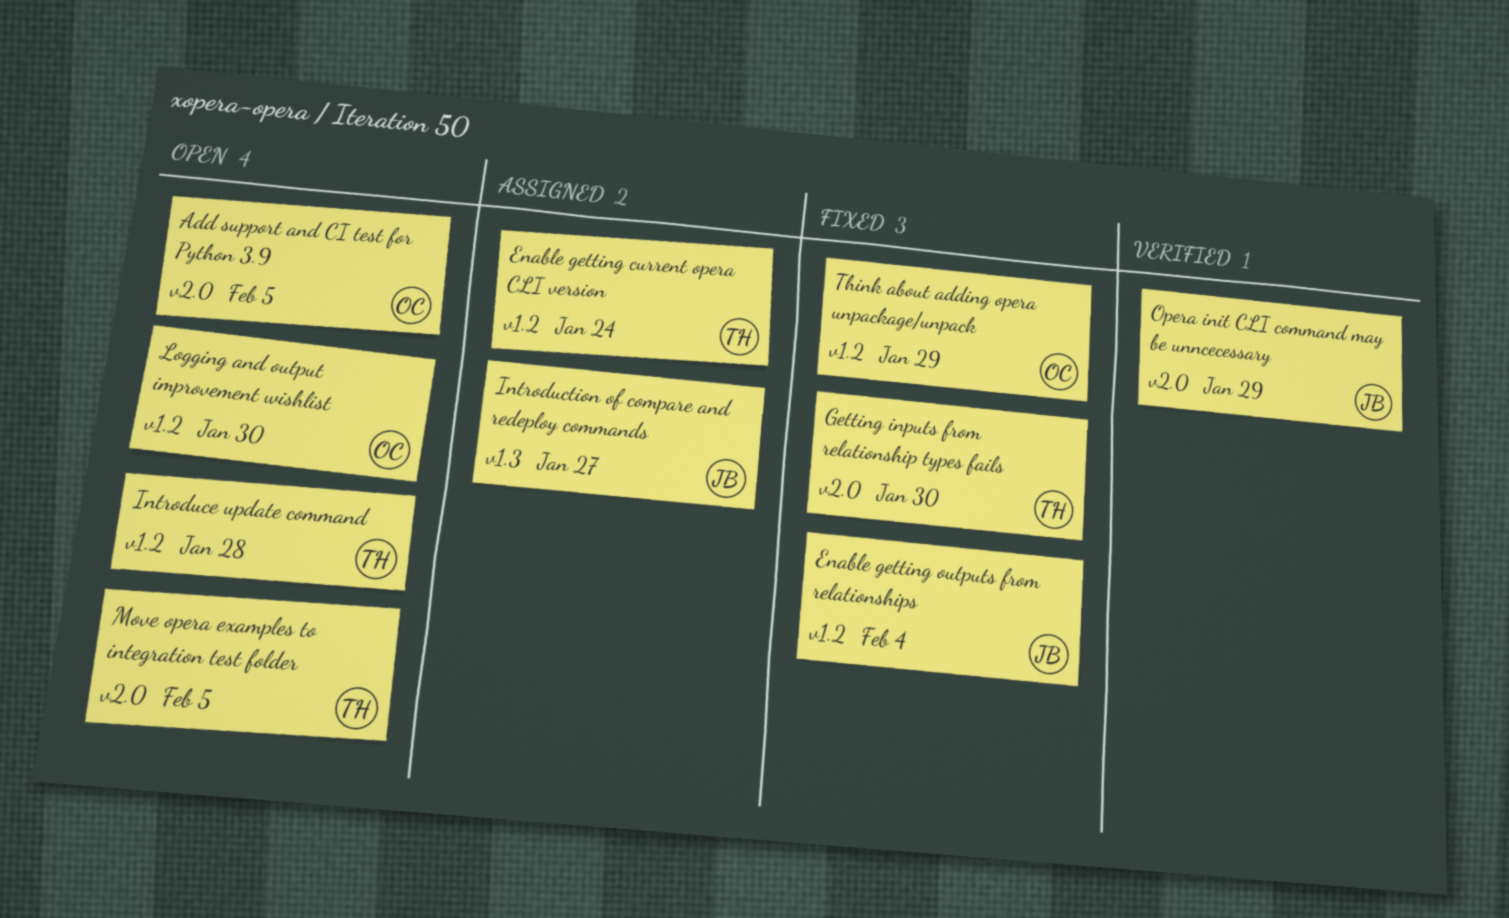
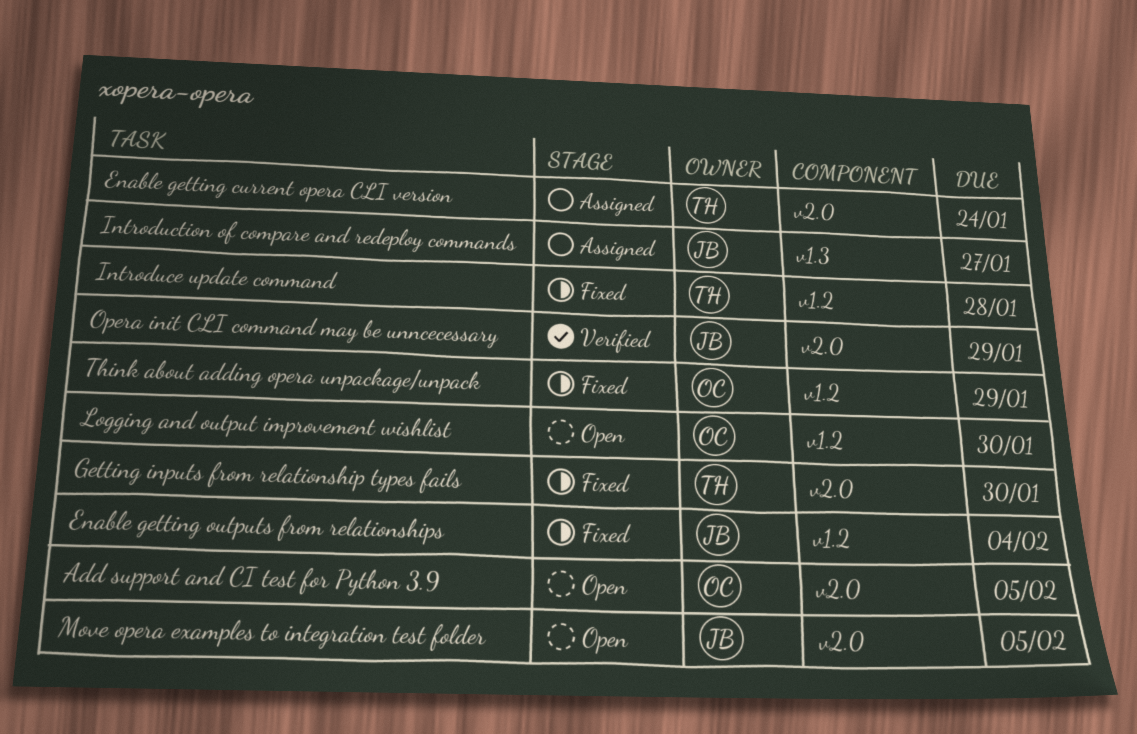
Enable getting current opera CLI version, label: v1.2 -> v2.0
Introduce update command, status: Open -> Fixed
Move opera examples to integration test folder, owner: TH -> JB

